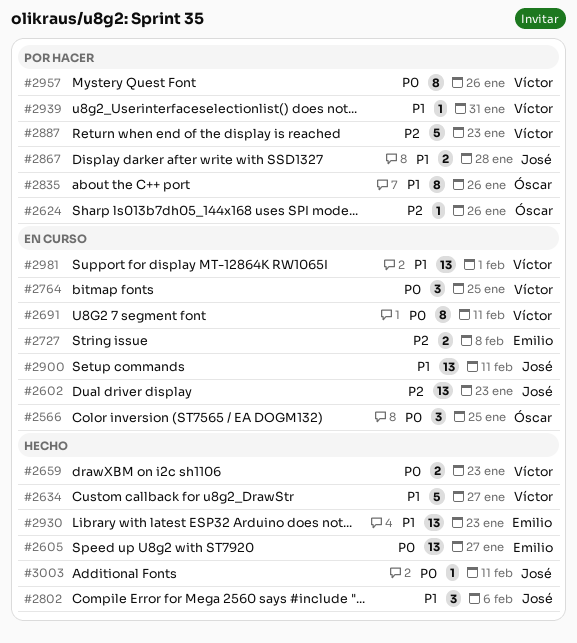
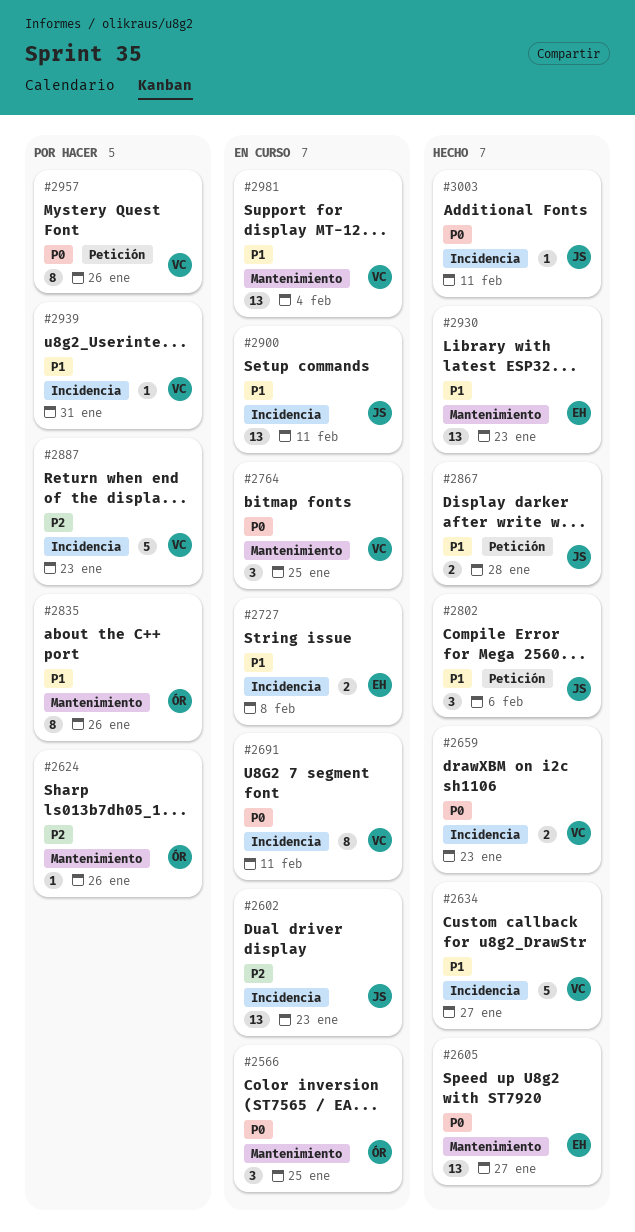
#2727, priority: P2 -> P1
#2867, status: Por hacer -> Hecho
#2981, due: Feb 1 -> Feb 4

